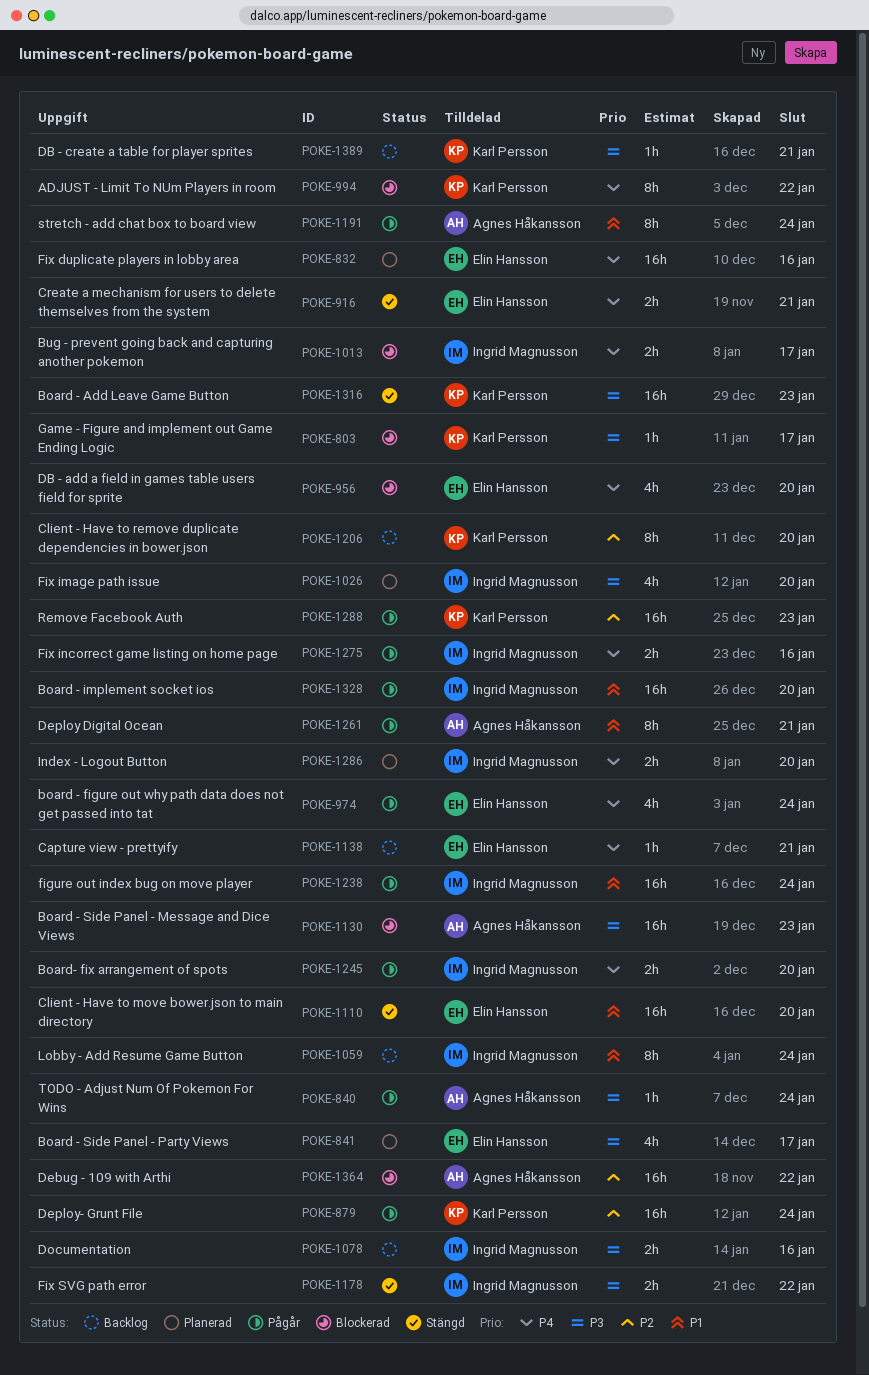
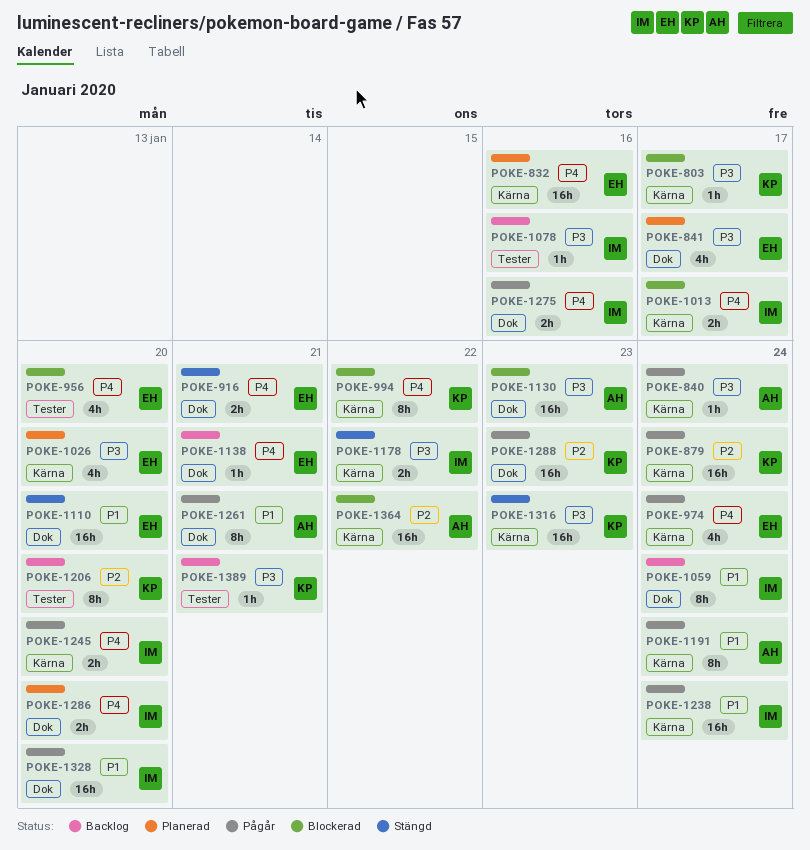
POKE-1026, owner: Ingrid Magnusson -> Elin Hansson
POKE-1078, estimate: 2h -> 1h

